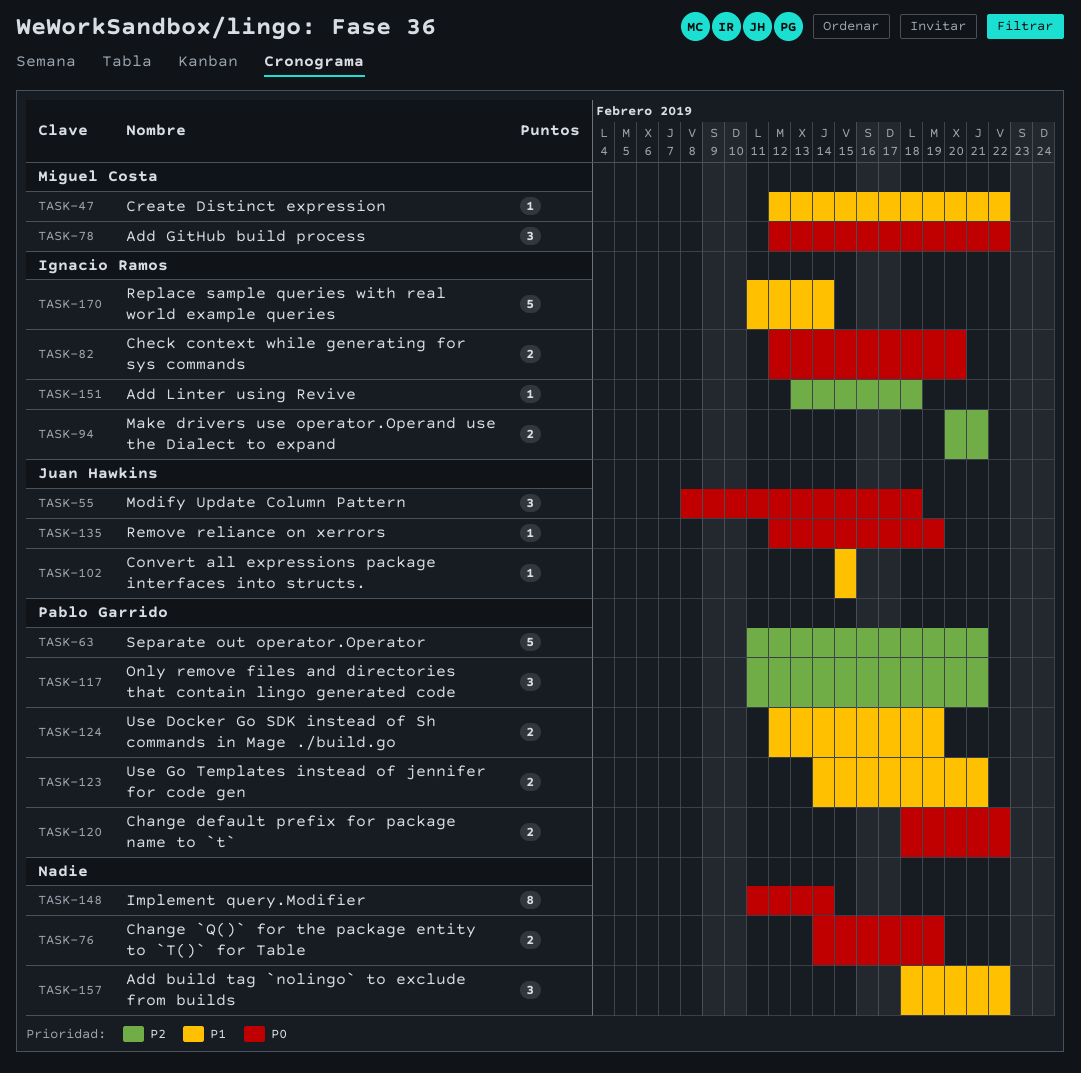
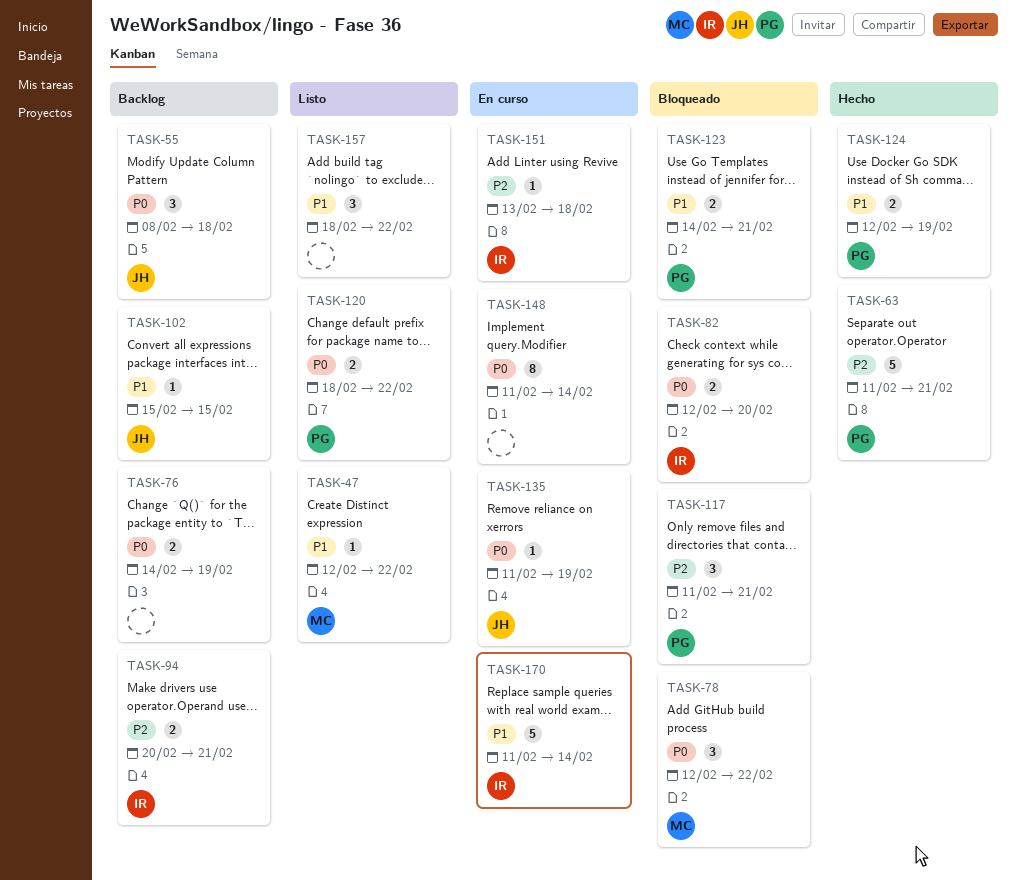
TASK-135, start: Feb 12 -> Feb 11

